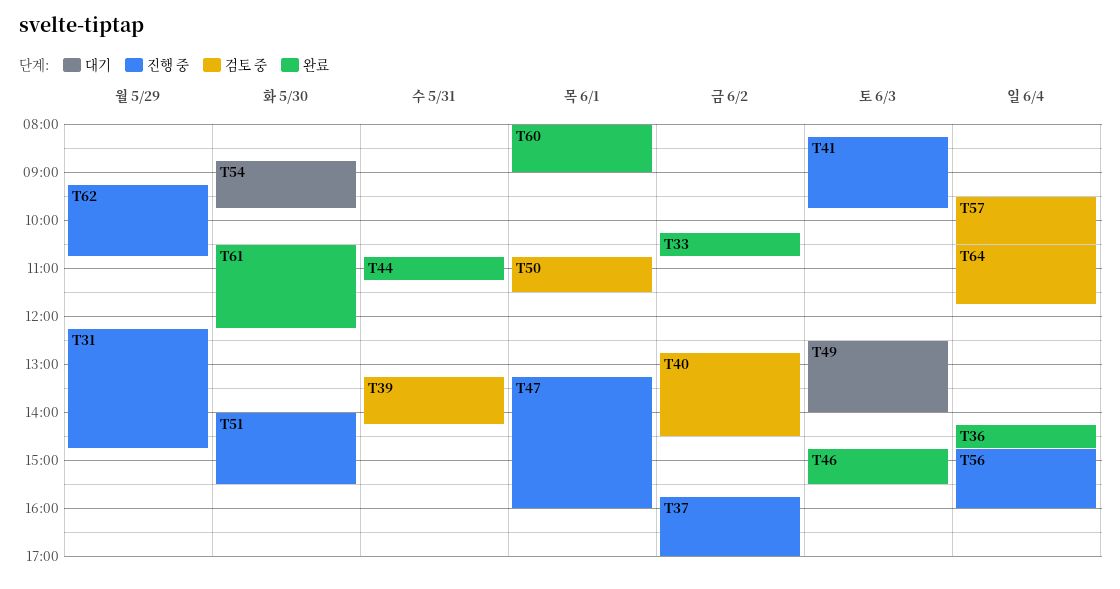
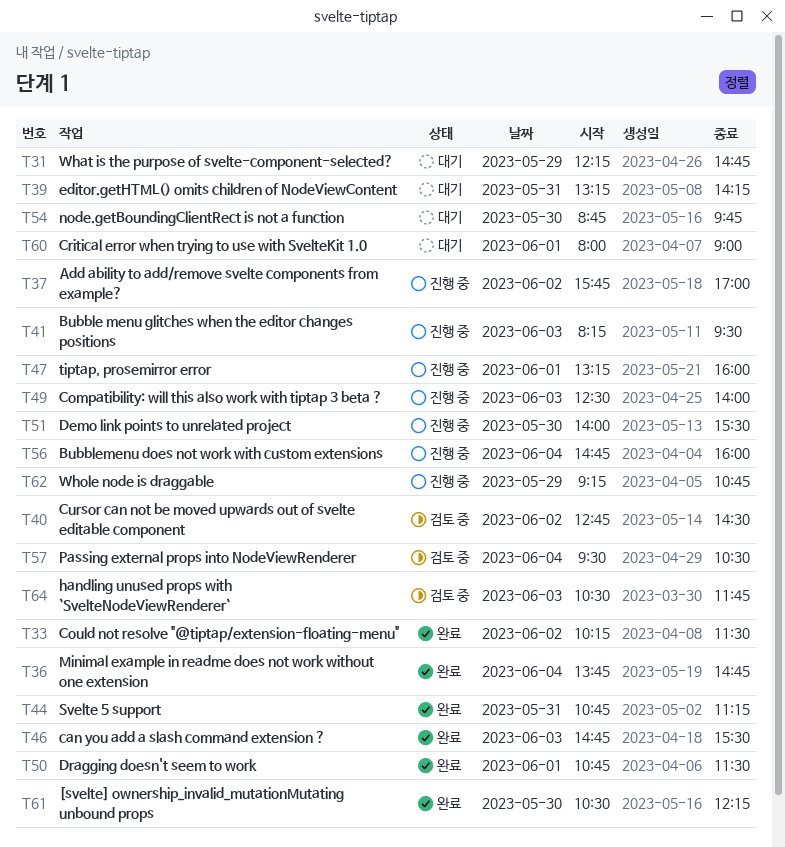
T31, status: 진행 중 -> 대기
T33, ends: 10:45 -> 11:30
T36, begins: 14:15 -> 13:45
T39, status: 검토 중 -> 대기
T41, ends: 09:45 -> 09:30
T49, status: 대기 -> 진행 중
T50, status: 검토 중 -> 완료
T60, status: 완료 -> 대기
T64, day: Jun 4 -> Jun 3

